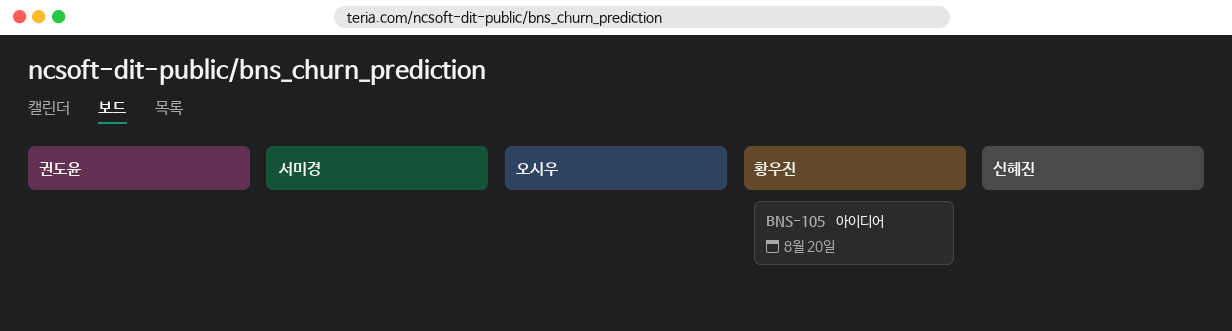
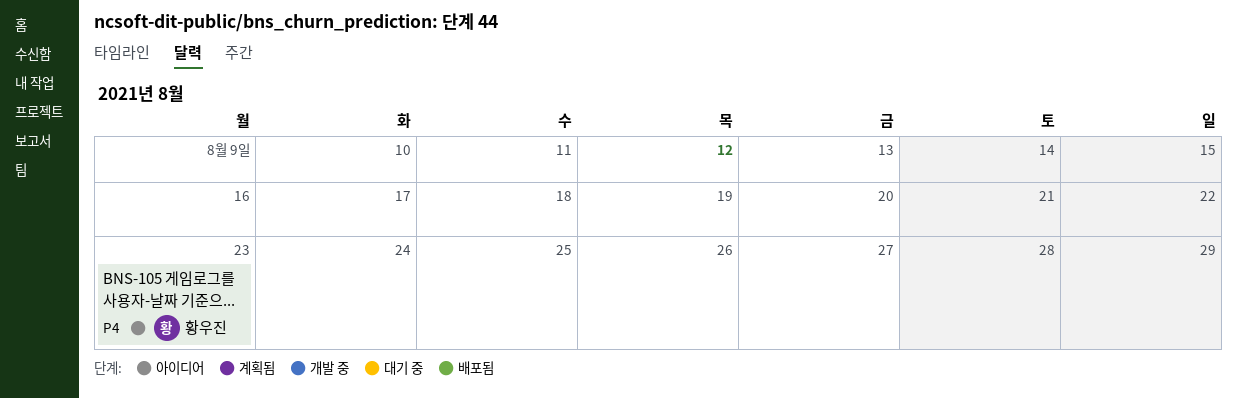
BNS-105, due: Aug 20 -> Aug 23

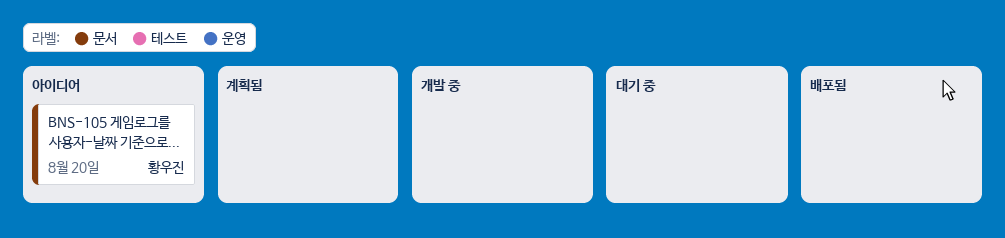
BNS-105, due: Aug 23 -> Aug 20

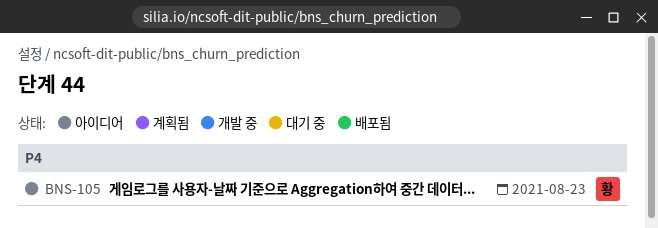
BNS-105, due: Aug 20 -> Aug 23

